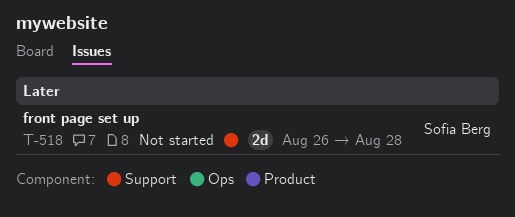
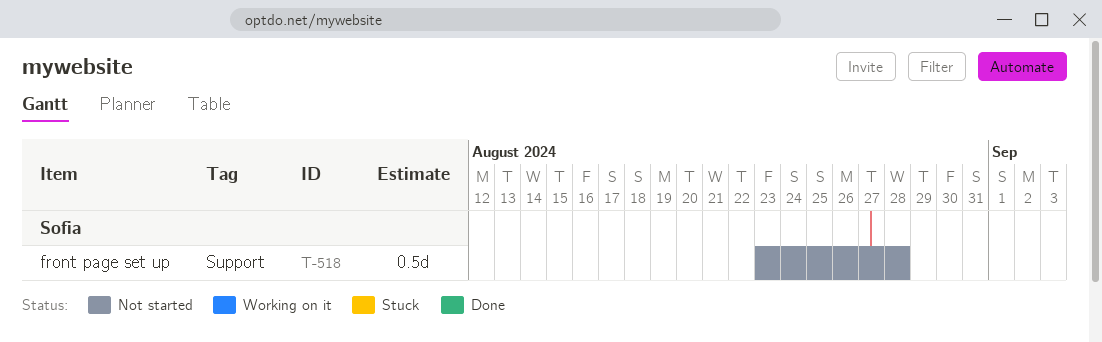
T-518, estimate: 2d -> 0.5d
T-518, start: Aug 26 -> Aug 23

